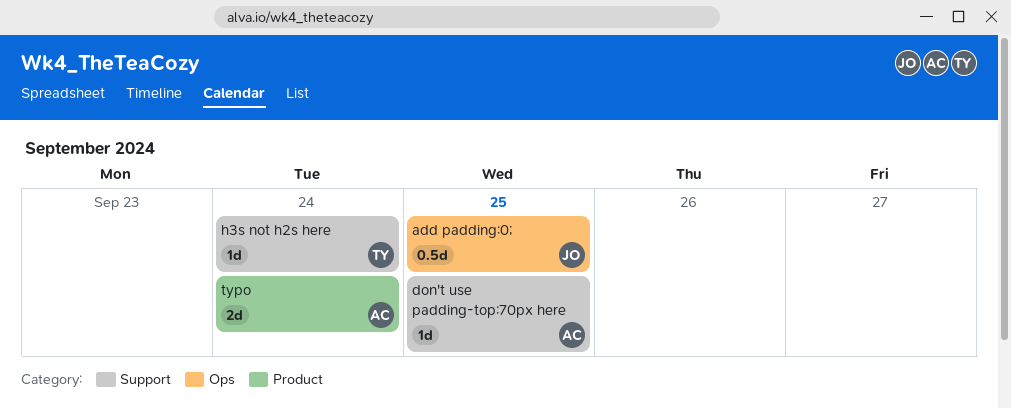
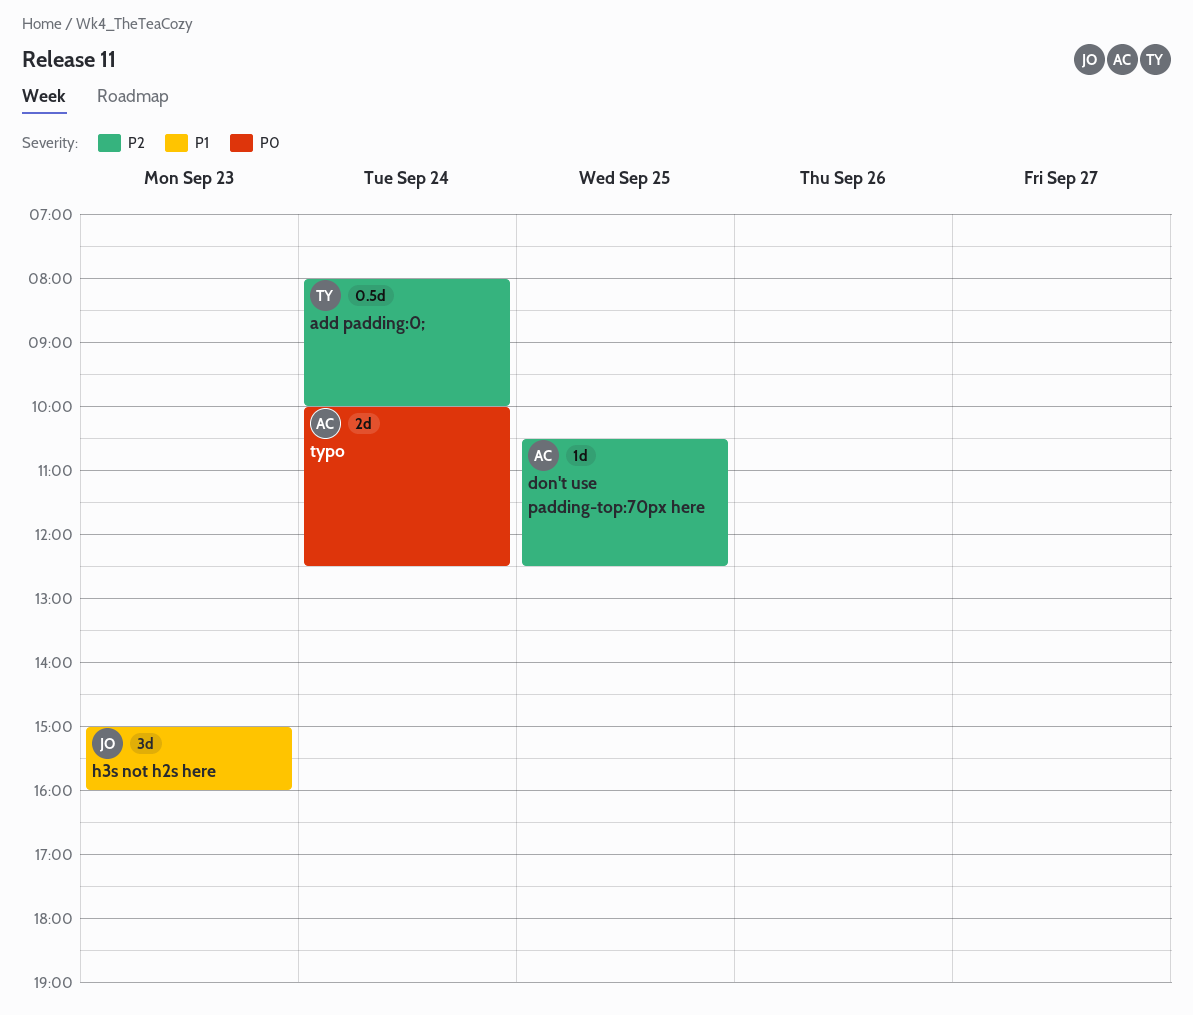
add padding:0;, owner: JO -> TY
add padding:0;, day: Sep 25 -> Sep 24
h3s not h2s here, owner: TY -> JO
h3s not h2s here, estimate: 1d -> 3d
h3s not h2s here, day: Sep 24 -> Sep 23

